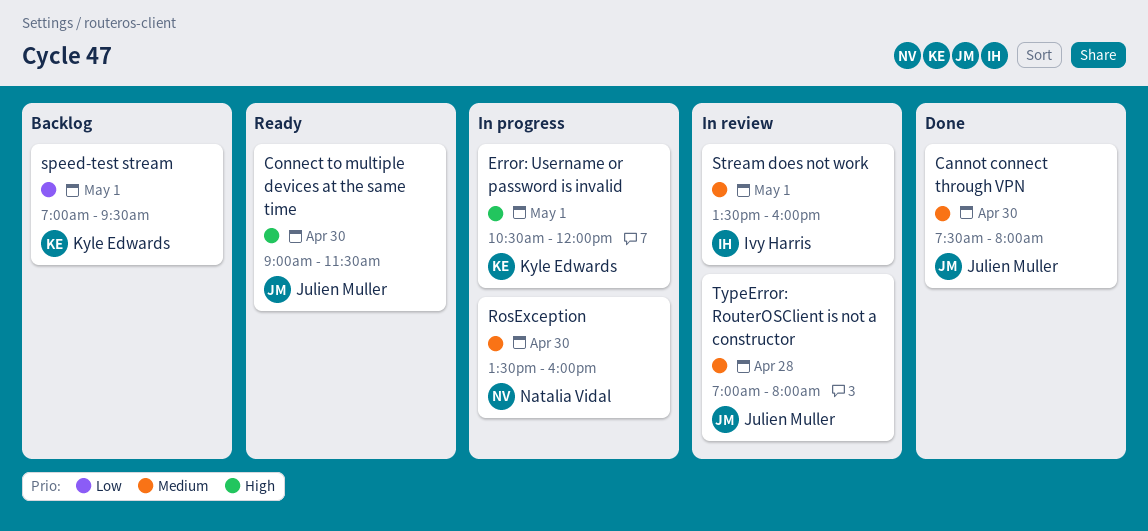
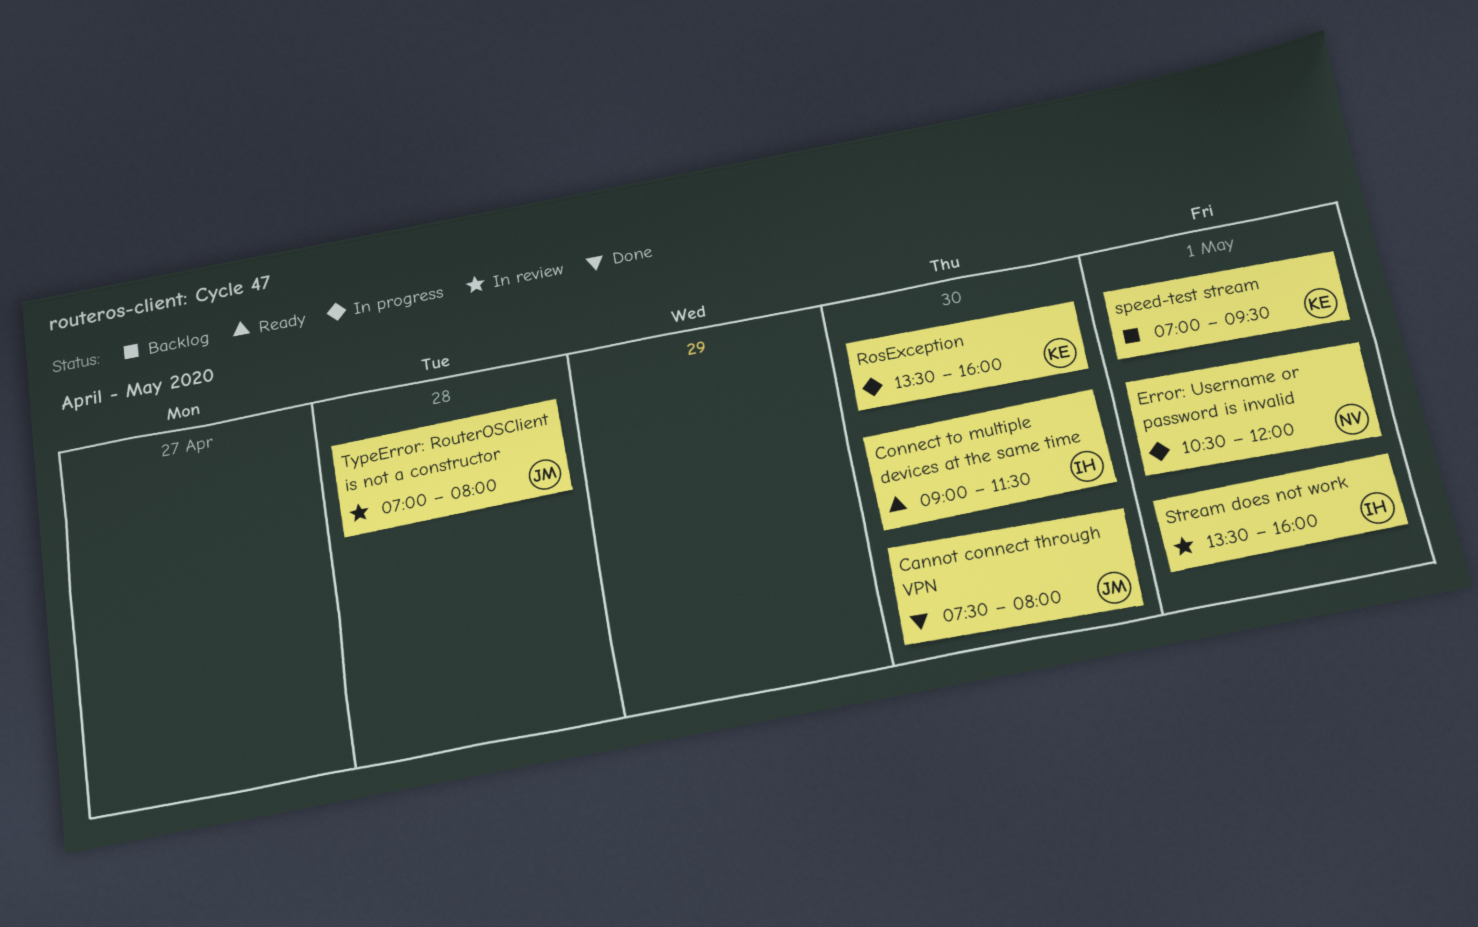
Connect to multiple devices at the same time, owner: Julien Muller -> Ivy Harris
Error: Username or password is invalid, owner: Kyle Edwards -> Natalia Vidal
RosException, owner: Natalia Vidal -> Kyle Edwards

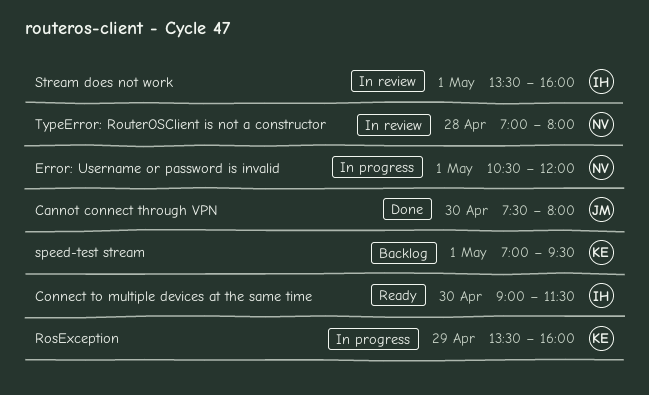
RosException, day: Apr 30 -> Apr 29
TypeError: RouterOSClient is not a constructor, owner: JM -> NV

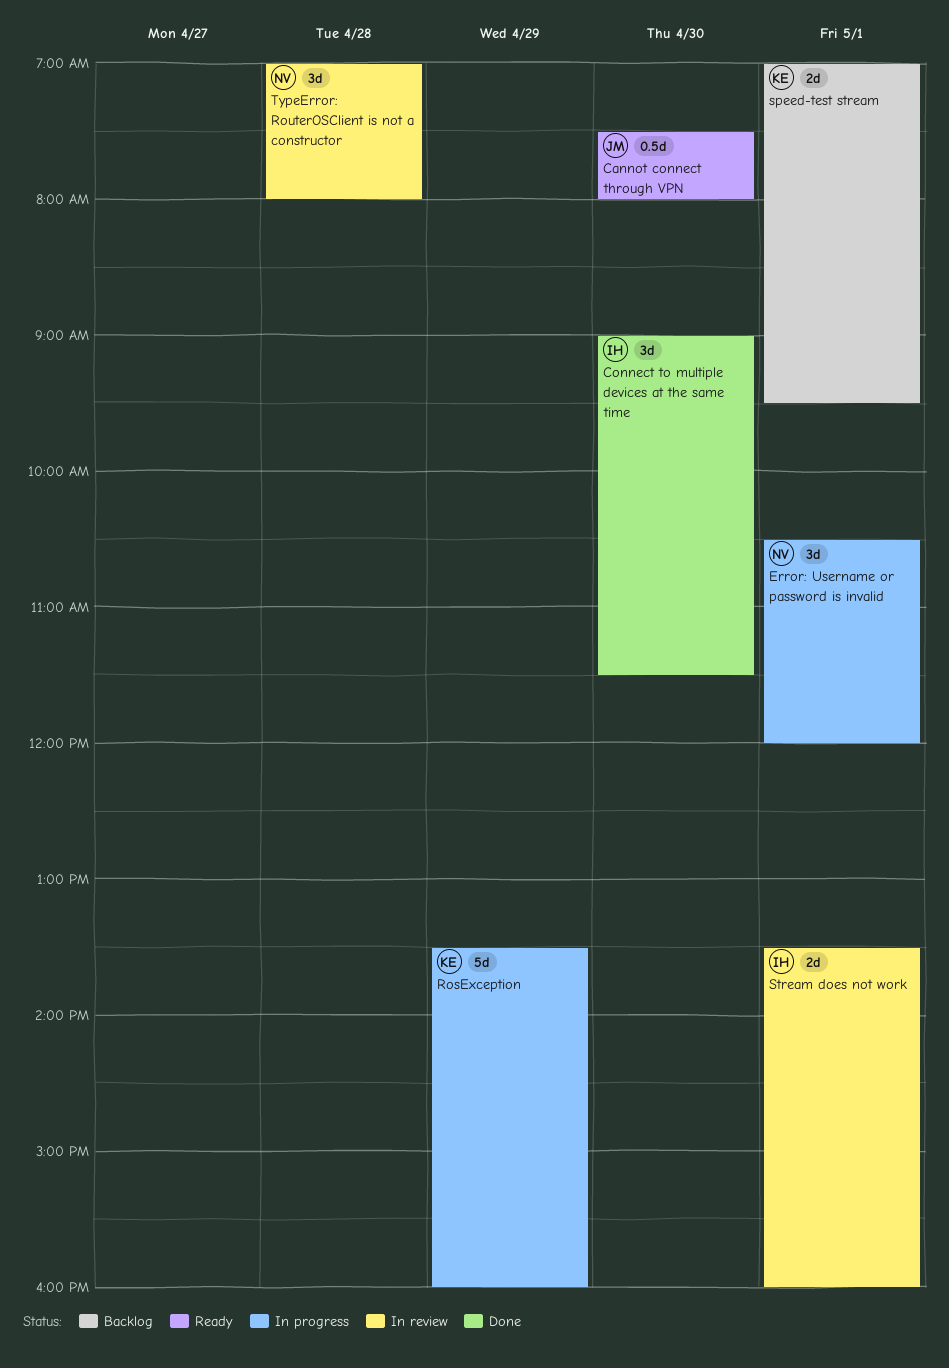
Cannot connect through VPN, status: Done -> Ready
Connect to multiple devices at the same time, status: Ready -> Done

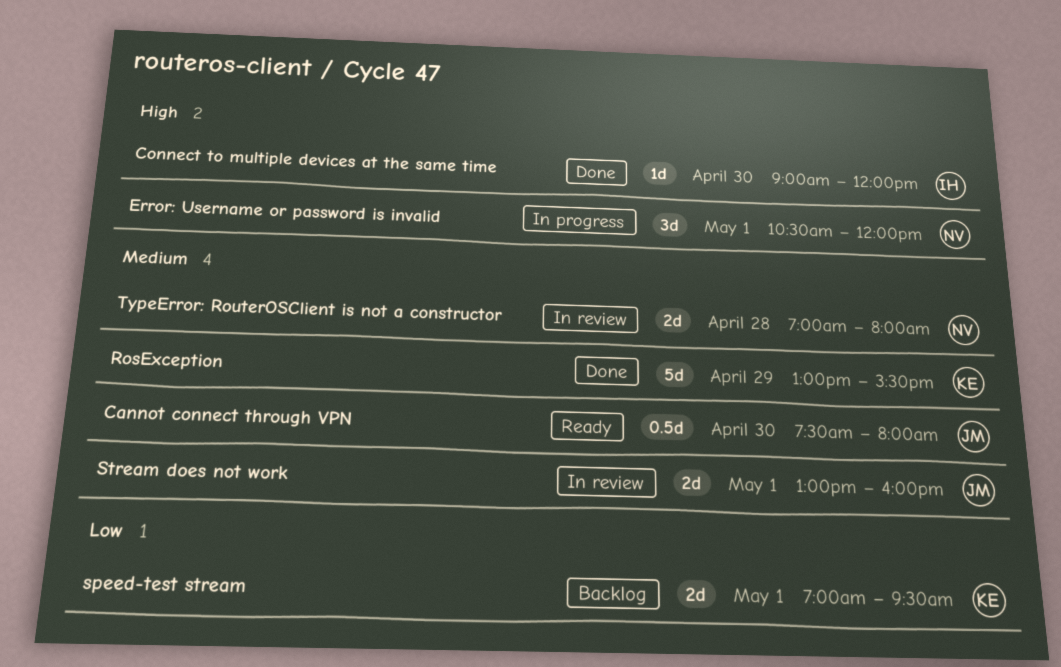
Connect to multiple devices at the same time, estimate: 3d -> 1d
Connect to multiple devices at the same time, ends: 11:30 -> 12:00
RosException, status: In progress -> Done
RosException, begins: 13:30 -> 13:00
RosException, ends: 16:00 -> 15:30
Stream does not work, owner: IH -> JM
Stream does not work, begins: 13:30 -> 13:00
TypeError: RouterOSClient is not a constructor, estimate: 3d -> 2d

